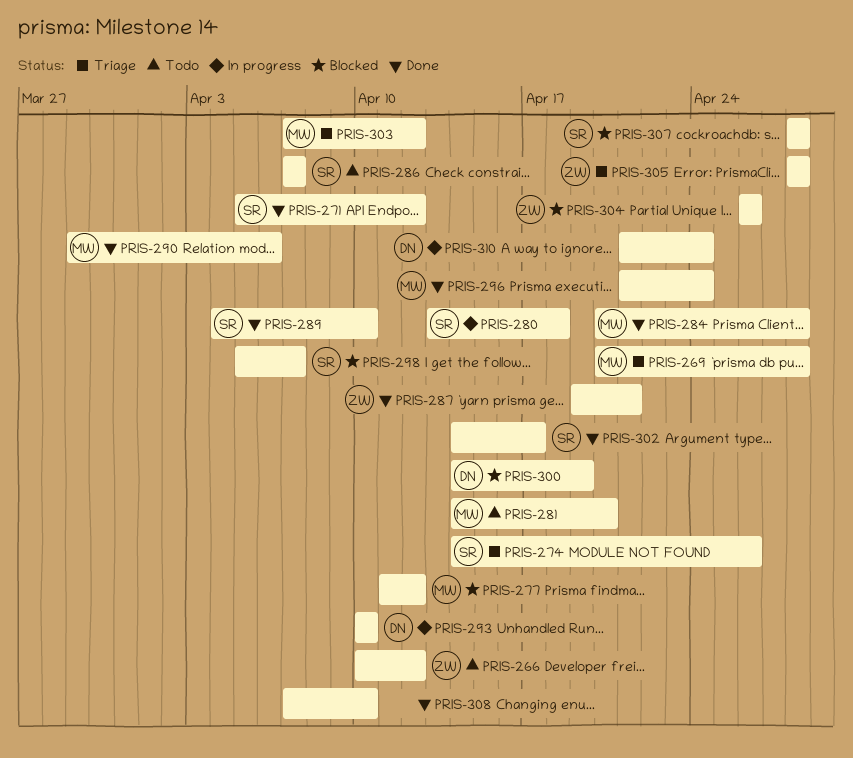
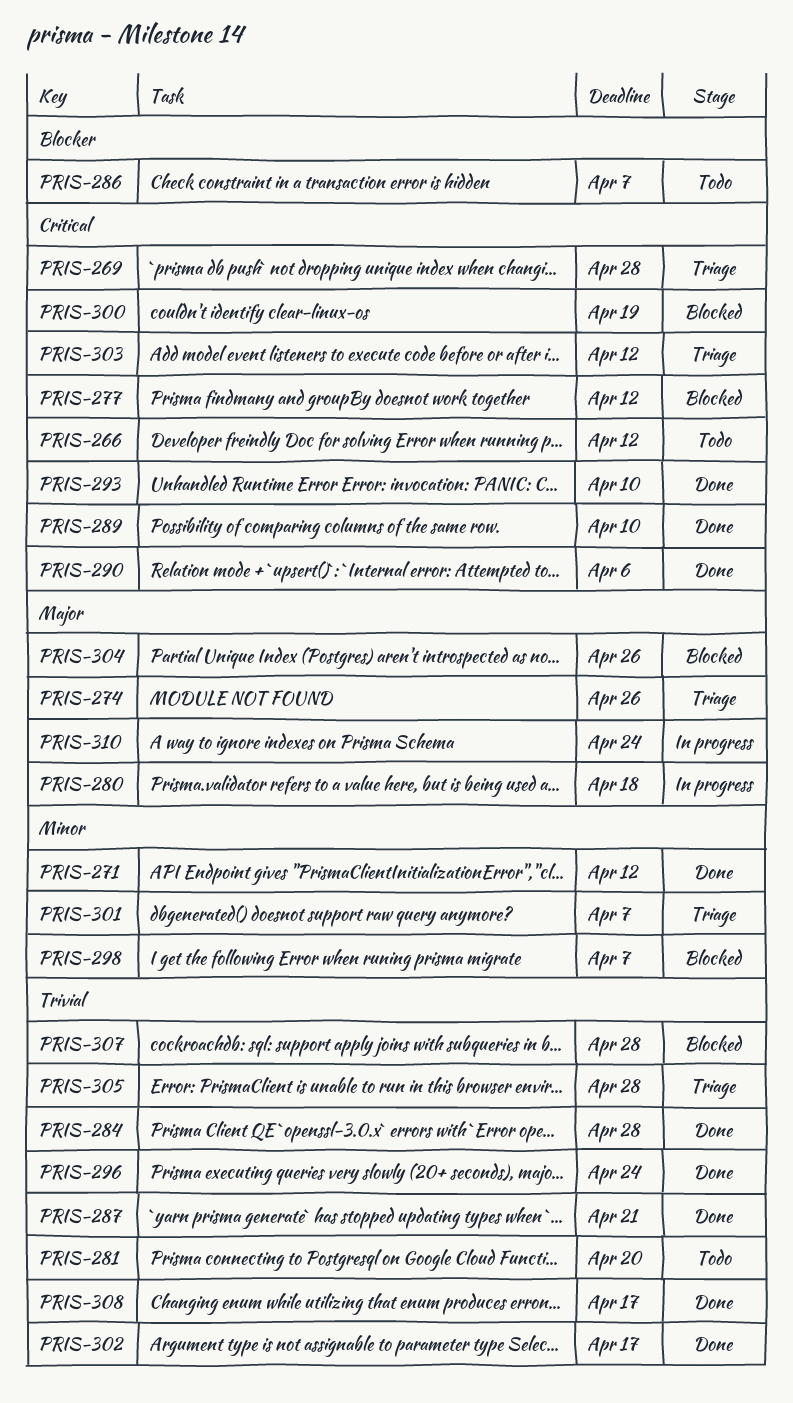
PRIS-293, status: In progress -> Done
PRIS-301: none -> present
PRIS-308, due: Apr 10 -> Apr 17

